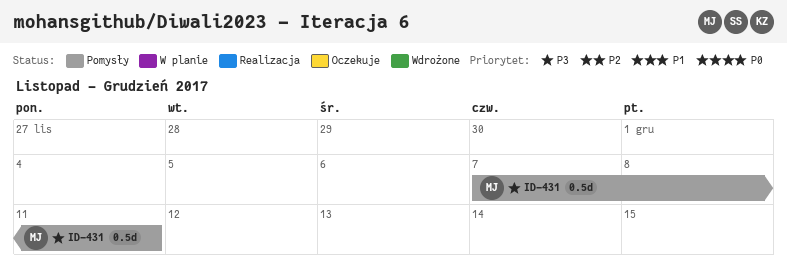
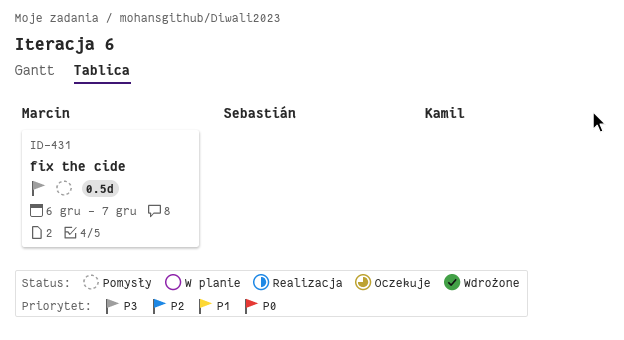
ID-431, start: Dec 7 -> Dec 6
ID-431, due: Dec 11 -> Dec 7

